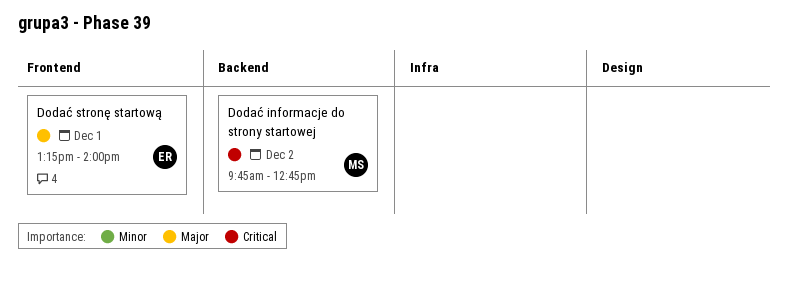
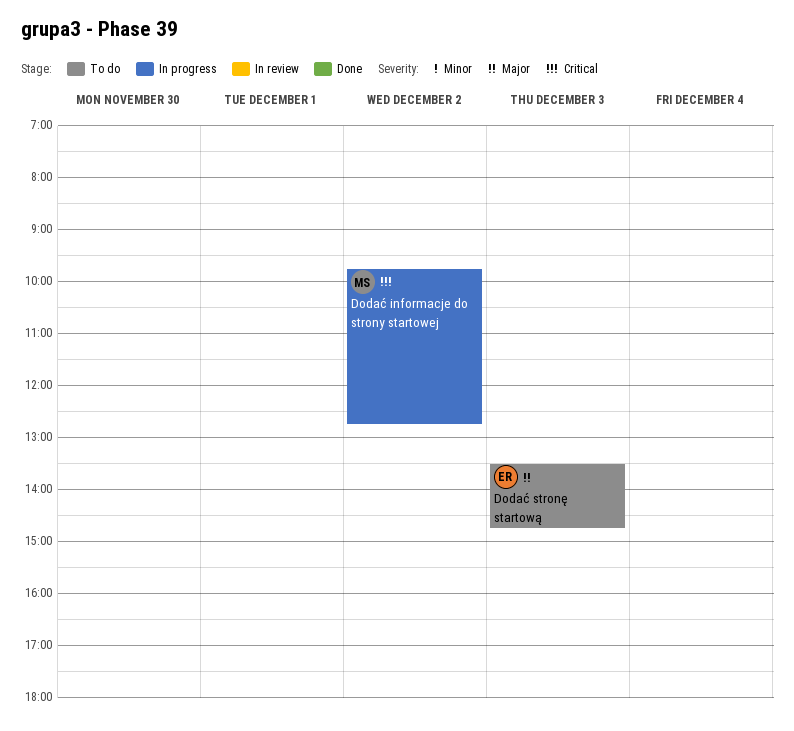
Dodać stronę startową, day: Dec 1 -> Dec 3
Dodać stronę startową, begins: 13:15 -> 13:30
Dodać stronę startową, ends: 14:00 -> 14:45

